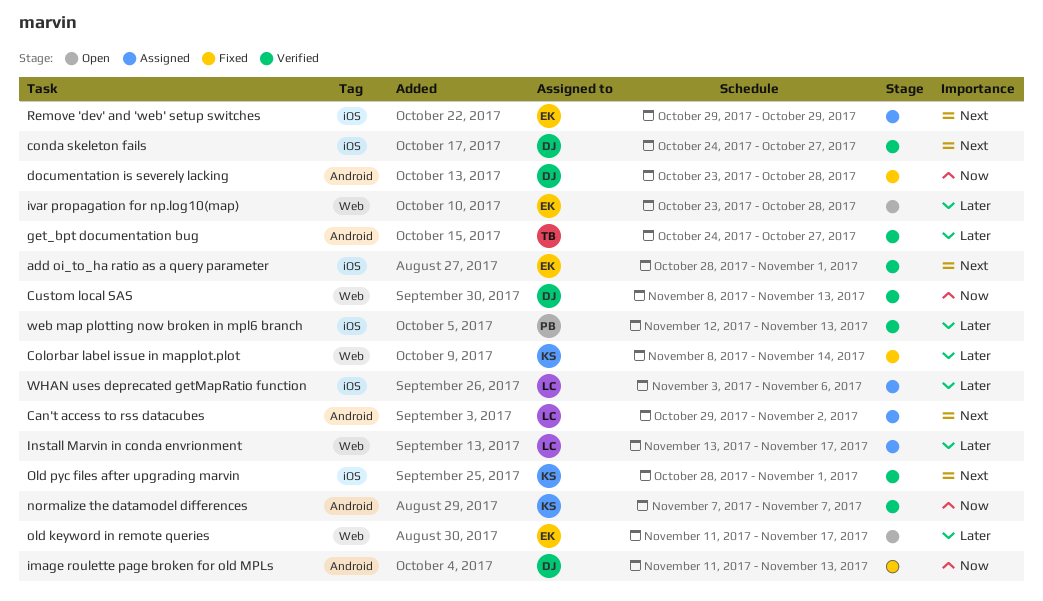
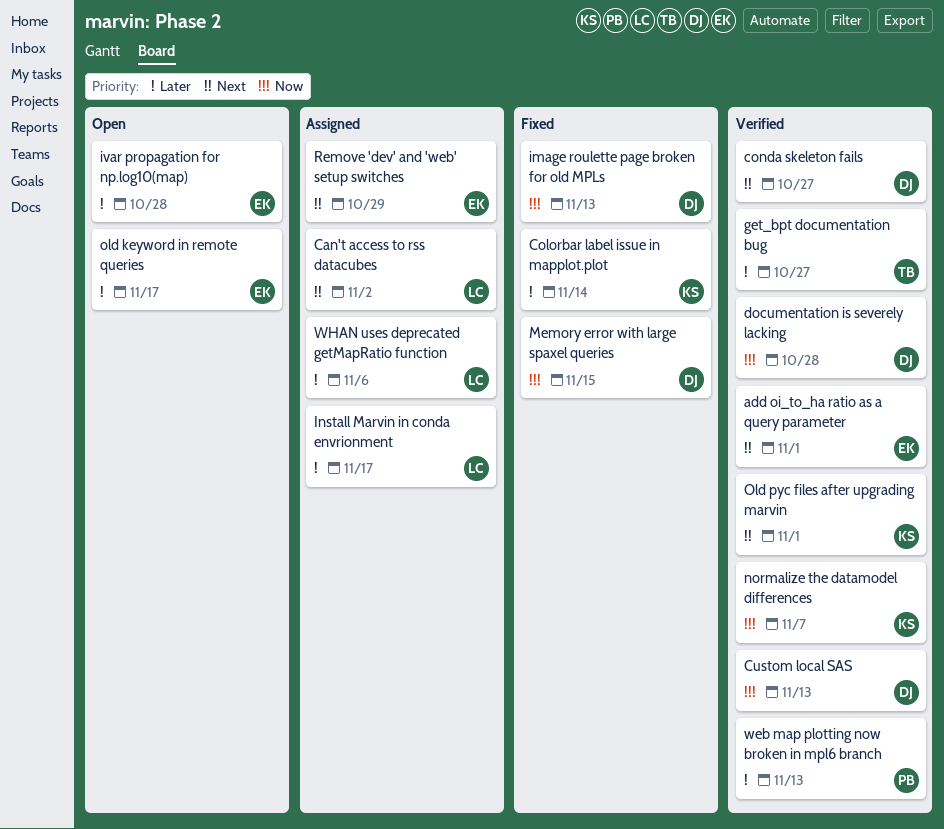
documentation is severely lacking, status: Fixed -> Verified
Memory error with large spaxel queries: none -> present

